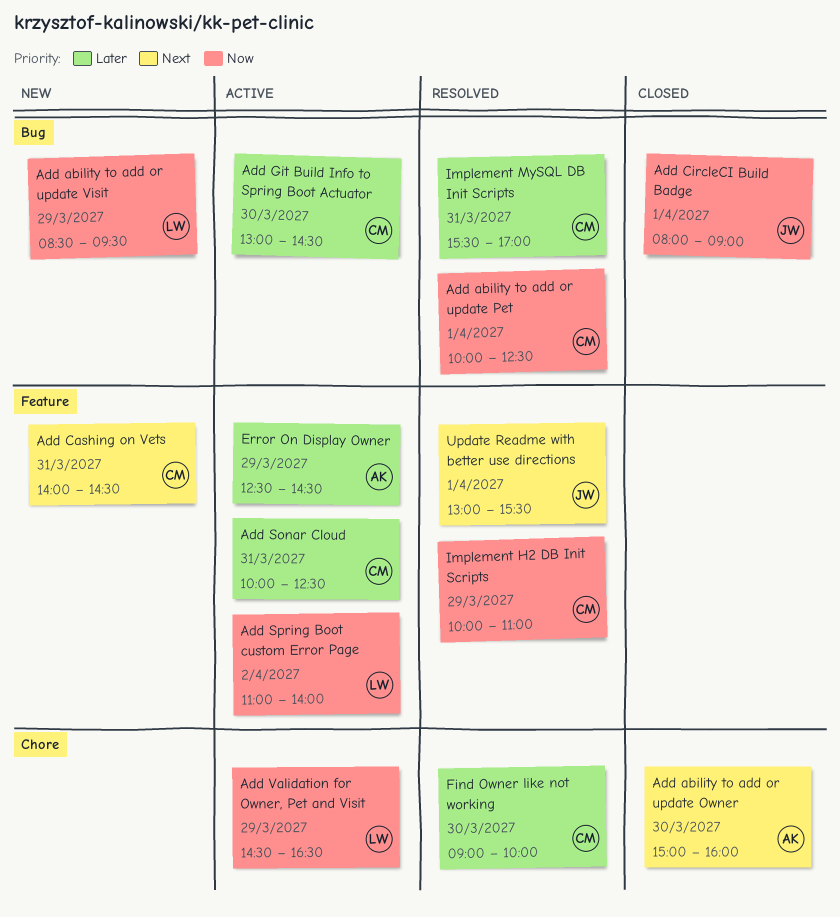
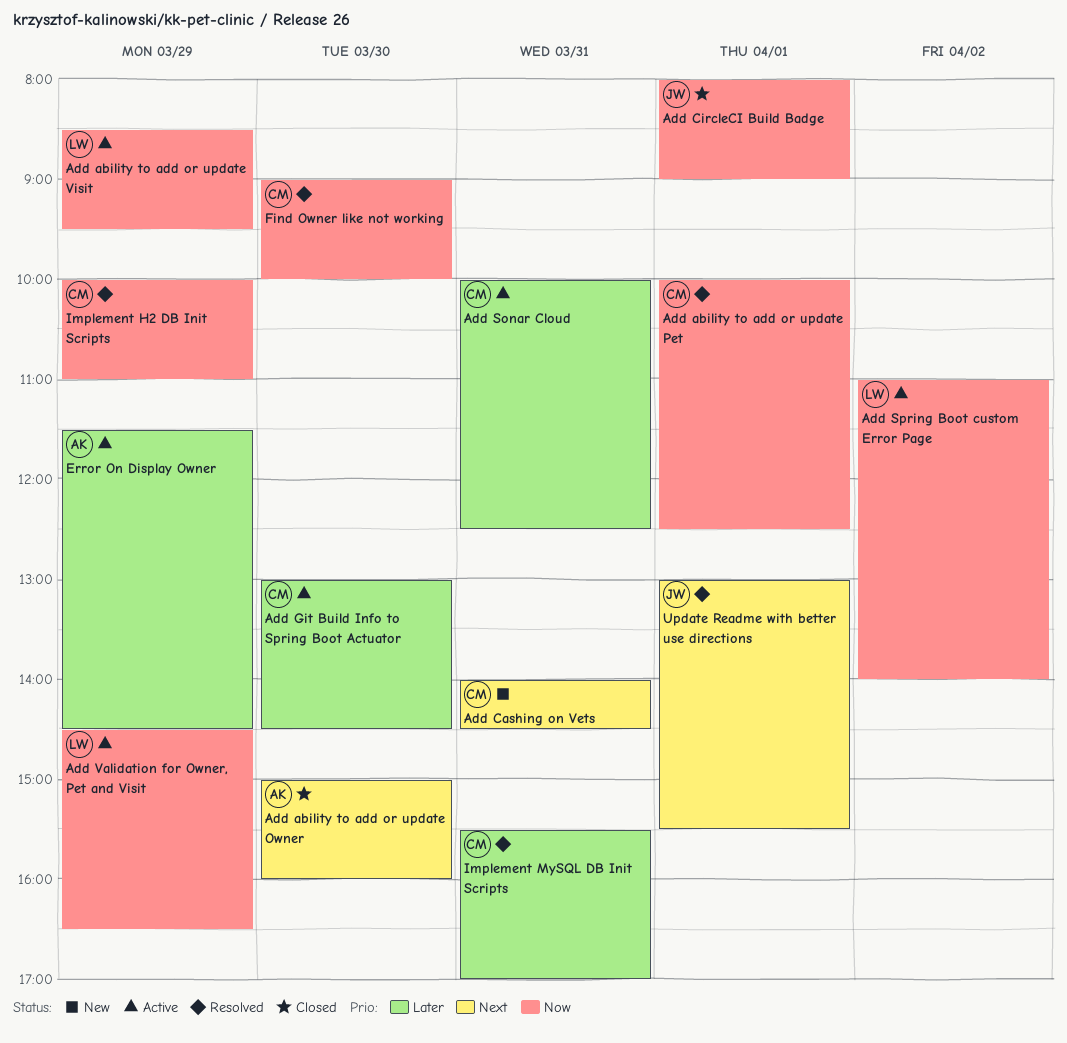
Add ability to add or update Visit, status: New -> Active
Error On Display Owner, begins: 12:30 -> 11:30
Find Owner like not working, priority: Later -> Now

